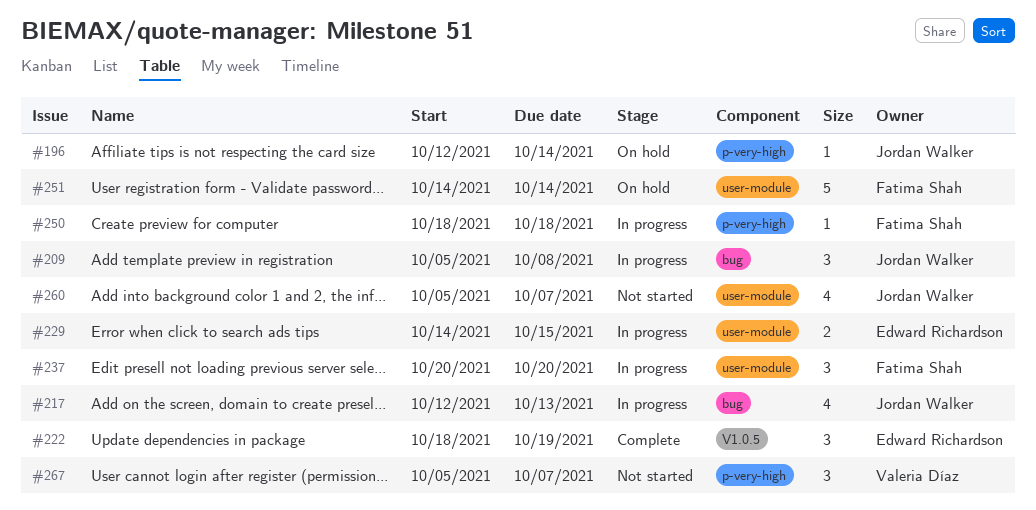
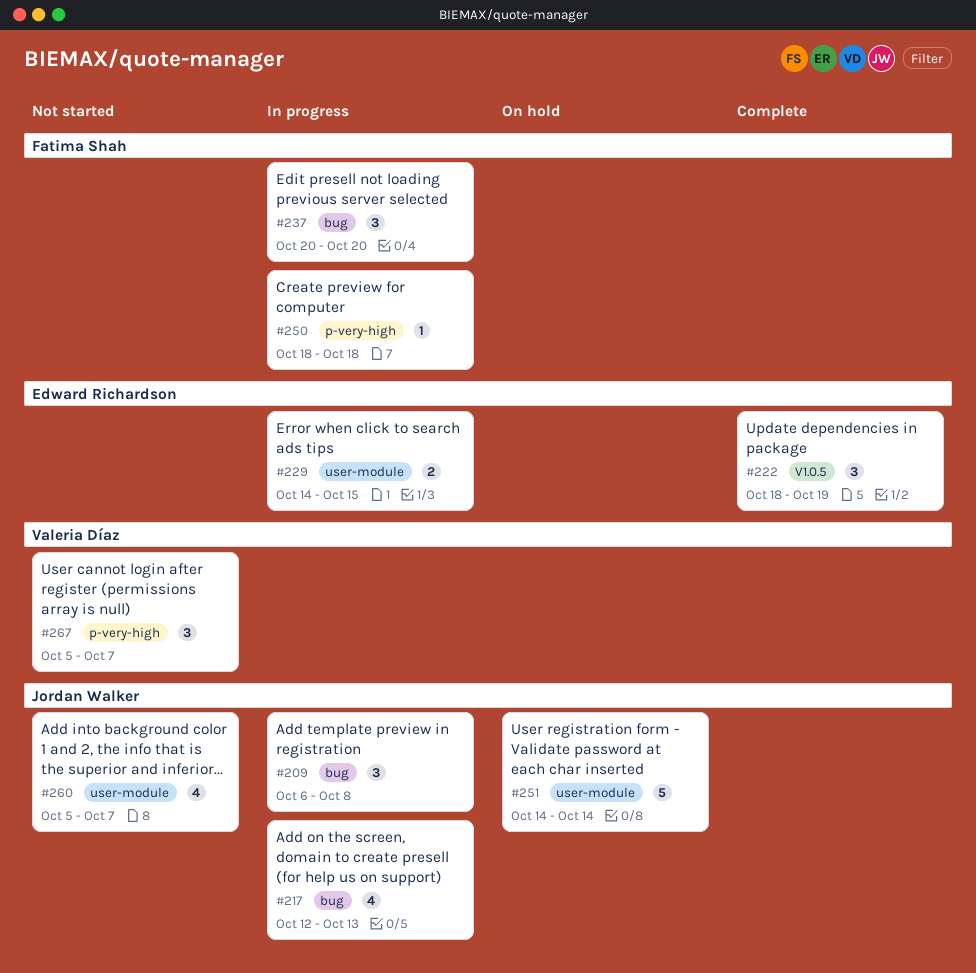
#196: present -> none
#209, start: Oct 5 -> Oct 6
#237, label: user-module -> bug
#251, owner: Fatima Shah -> Jordan Walker

